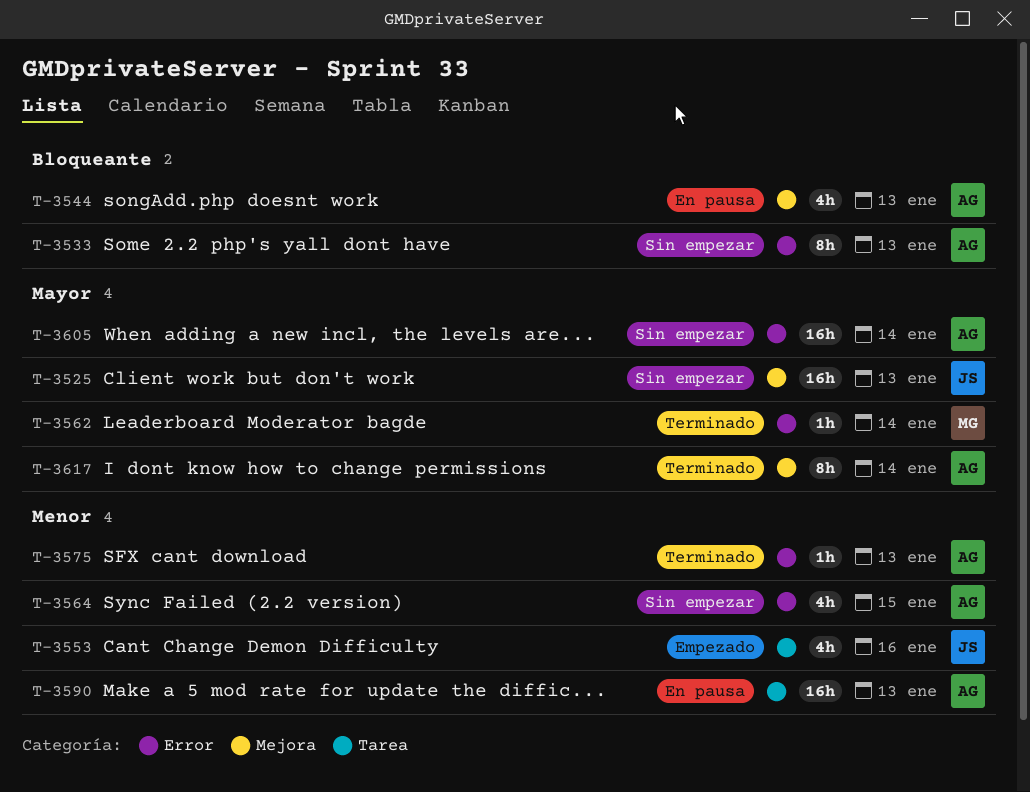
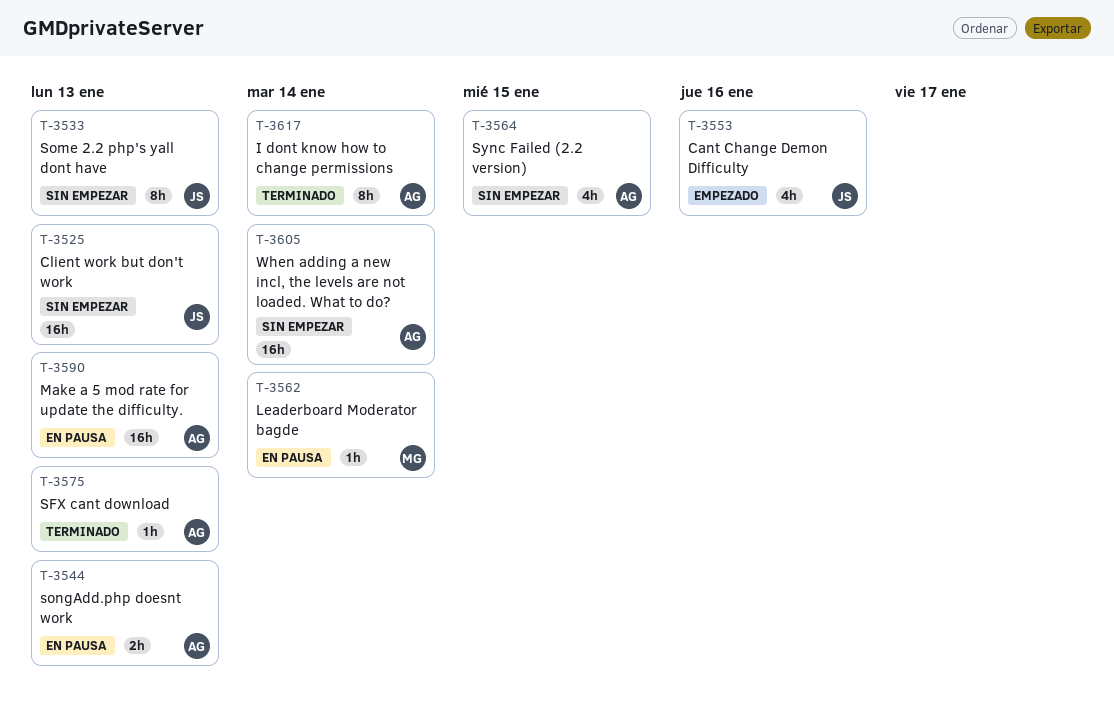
T-3533, owner: AG -> JS
T-3544, estimate: 4h -> 2h
T-3562, status: Terminado -> En pausa

